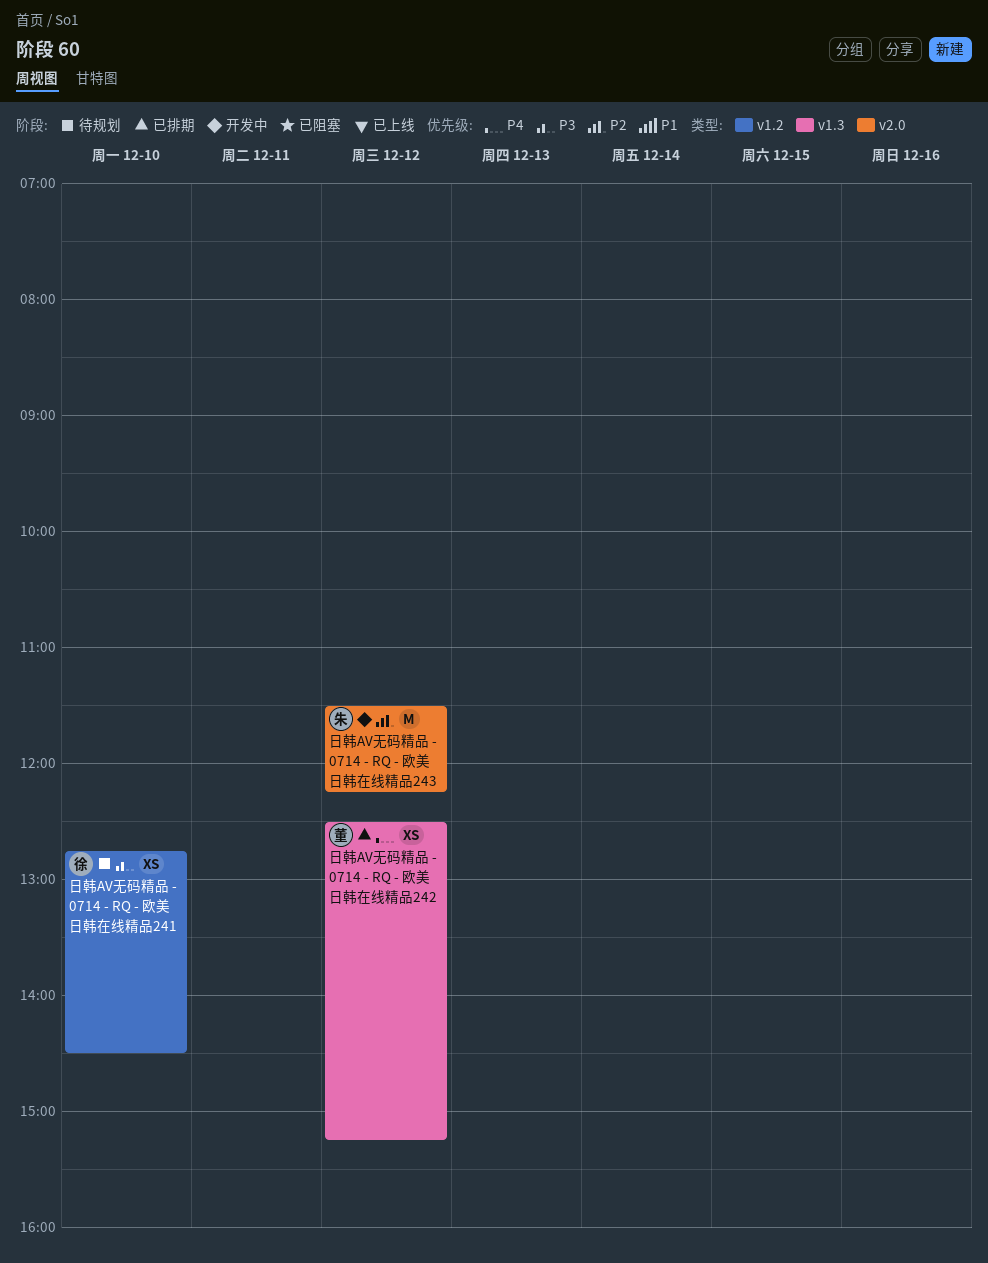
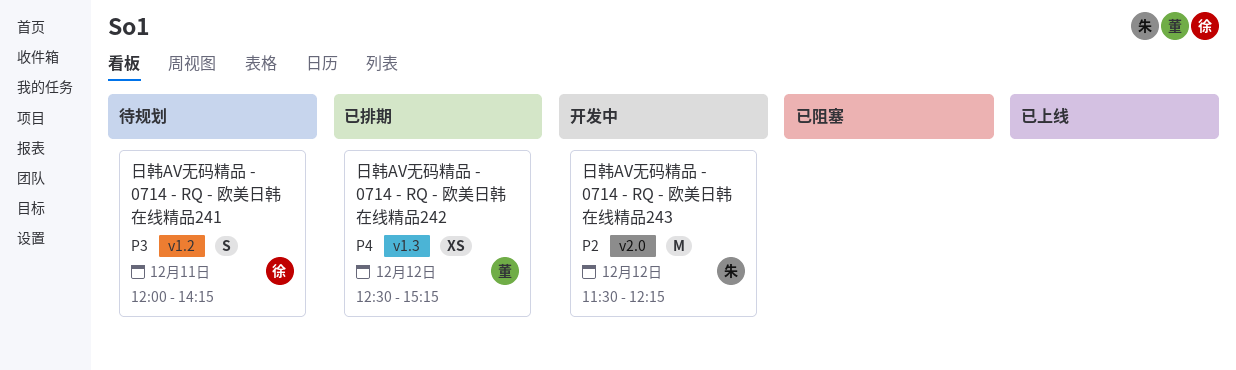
日韩AV无码精品 - 0714 - RQ - 欧美日韩在线精品241, estimate: XS -> S
日韩AV无码精品 - 0714 - RQ - 欧美日韩在线精品241, day: Dec 10 -> Dec 11
日韩AV无码精品 - 0714 - RQ - 欧美日韩在线精品241, begins: 12:45 -> 12:00
日韩AV无码精品 - 0714 - RQ - 欧美日韩在线精品241, ends: 14:30 -> 14:15

